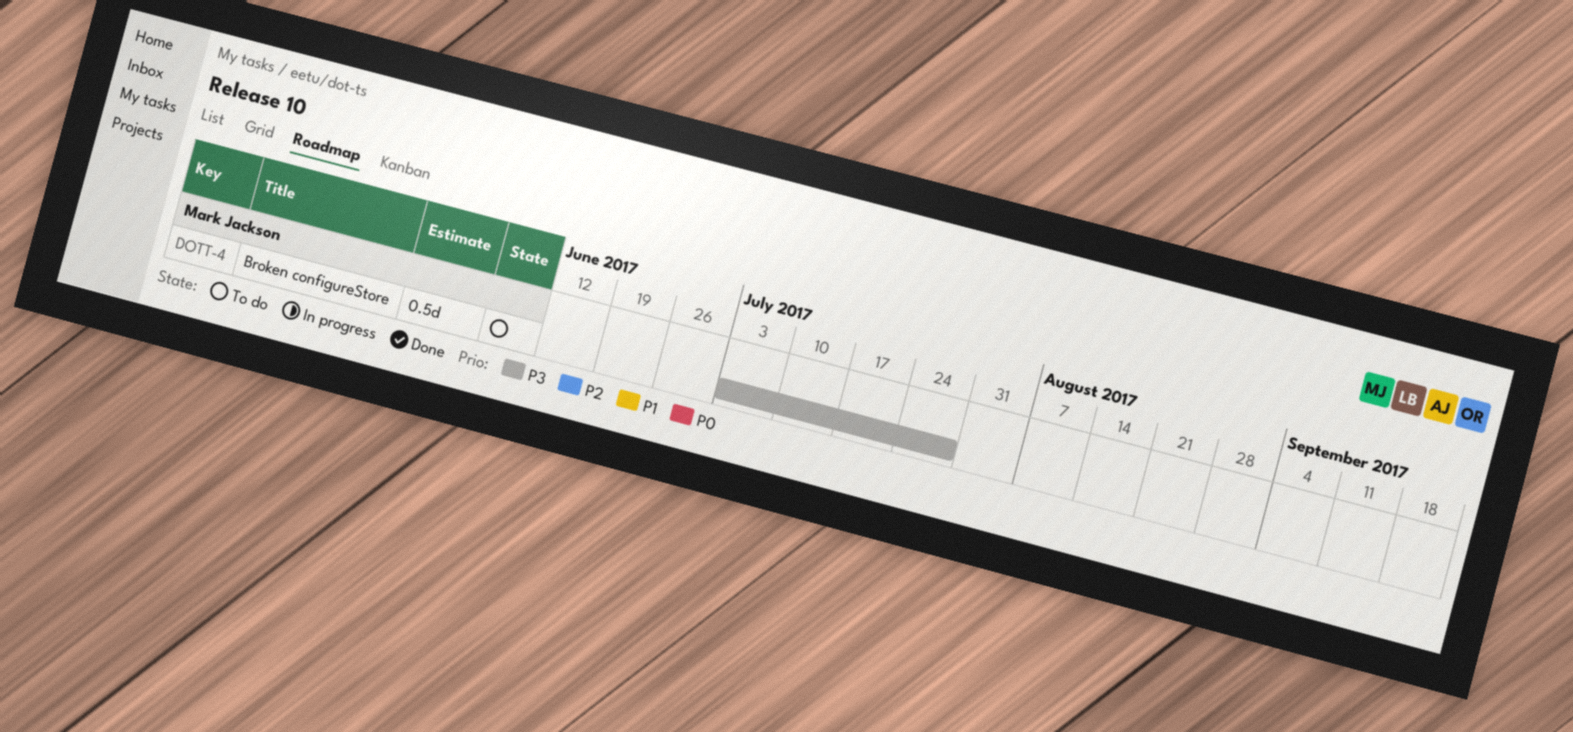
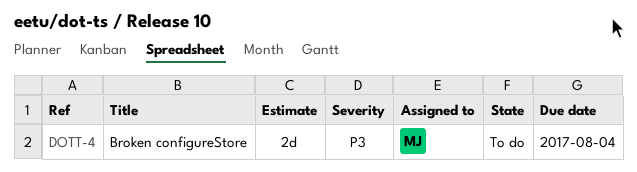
DOTT-4, estimate: 0.5d -> 2d
DOTT-4, due: Jul 28 -> Aug 4

